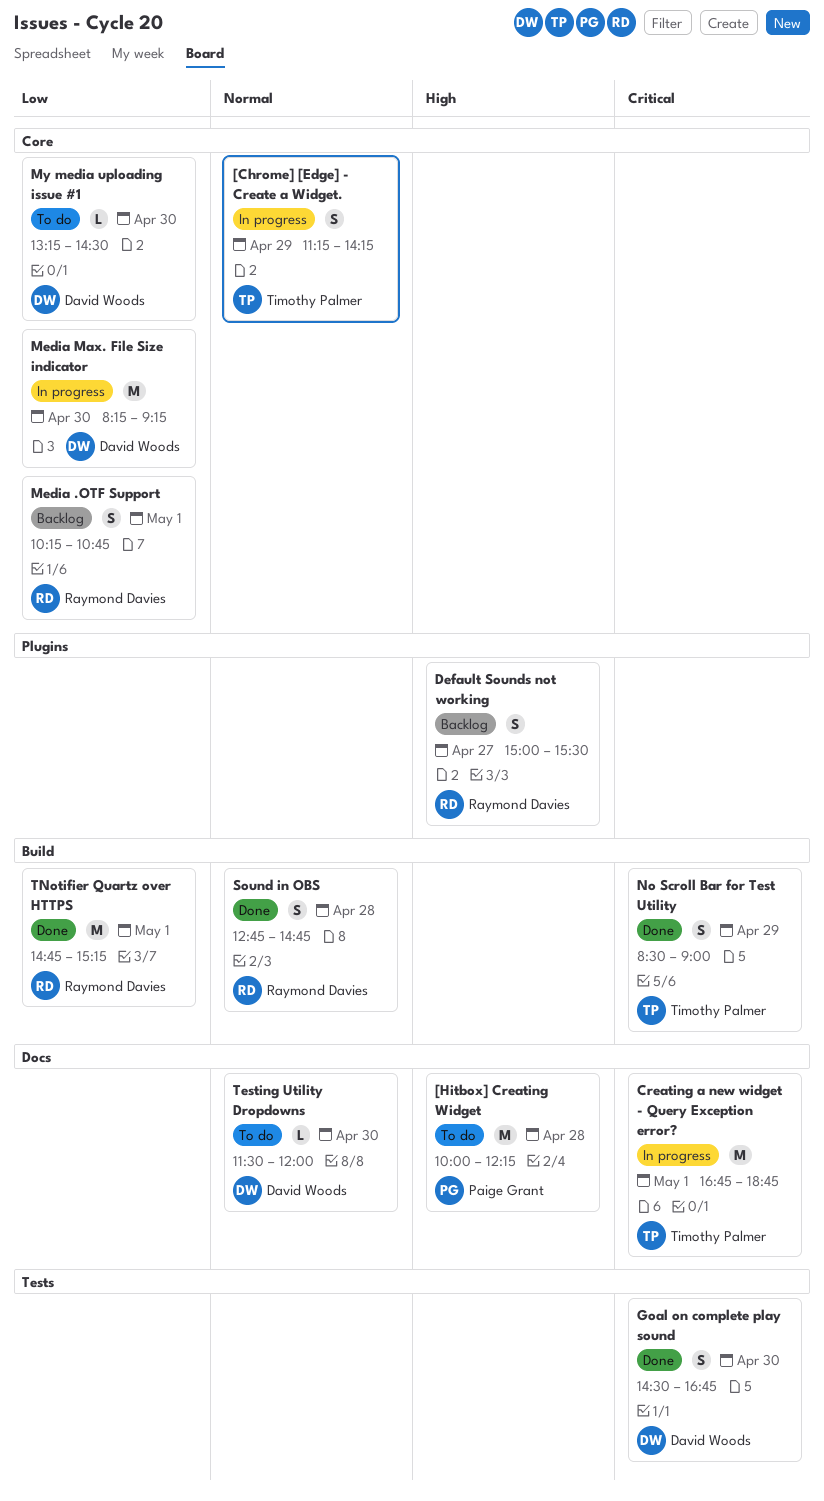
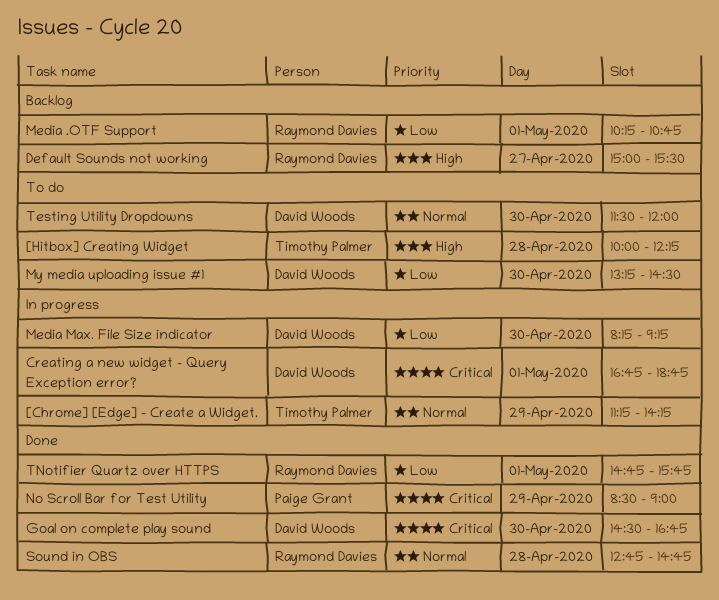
[Hitbox] Creating Widget, owner: Paige Grant -> Timothy Palmer
Creating a new widget - Query Exception error?, owner: Timothy Palmer -> David Woods
No Scroll Bar for Test Utility, owner: Timothy Palmer -> Paige Grant
TNotifier Quartz over HTTPS, ends: 15:15 -> 15:45

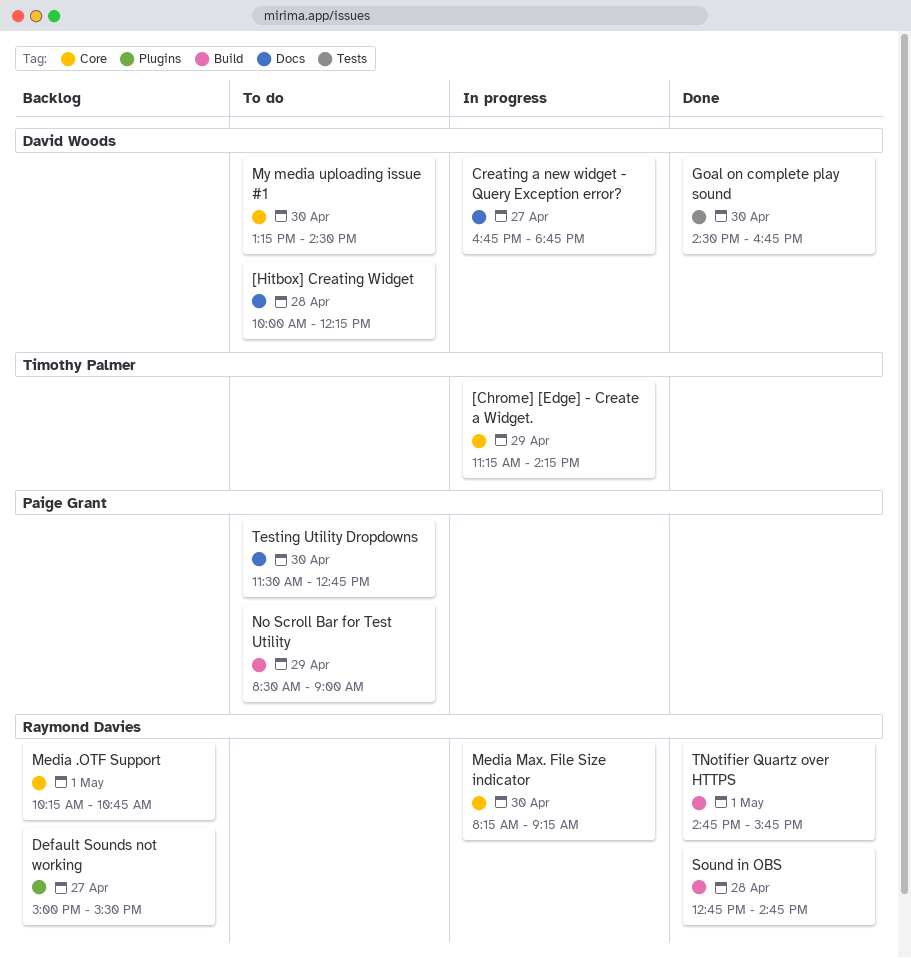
[Hitbox] Creating Widget, owner: Timothy Palmer -> David Woods
Creating a new widget - Query Exception error?, day: May 1 -> Apr 27
Media Max. File Size indicator, owner: David Woods -> Raymond Davies
No Scroll Bar for Test Utility, status: Done -> To do
Testing Utility Dropdowns, owner: David Woods -> Paige Grant
Testing Utility Dropdowns, ends: 12:00 -> 12:45

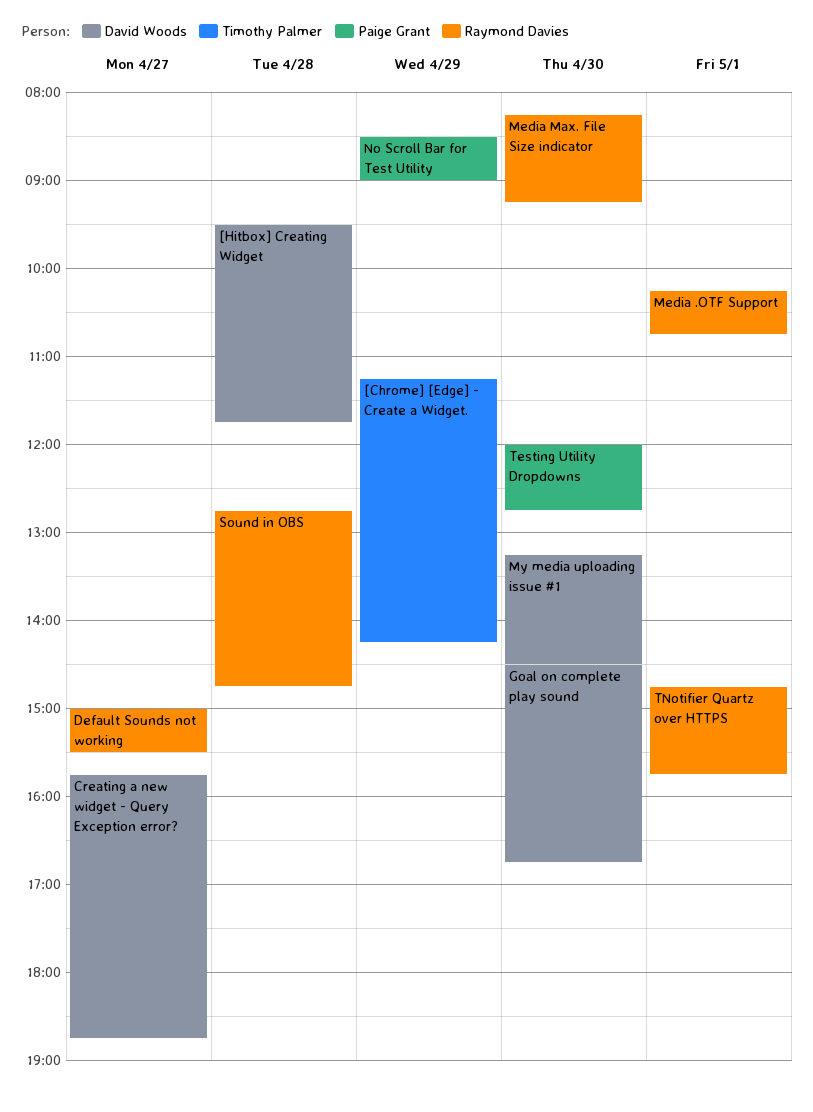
[Hitbox] Creating Widget, begins: 10:00 -> 09:30
[Hitbox] Creating Widget, ends: 12:15 -> 11:45
Creating a new widget - Query Exception error?, begins: 16:45 -> 15:45
Testing Utility Dropdowns, begins: 11:30 -> 12:00

